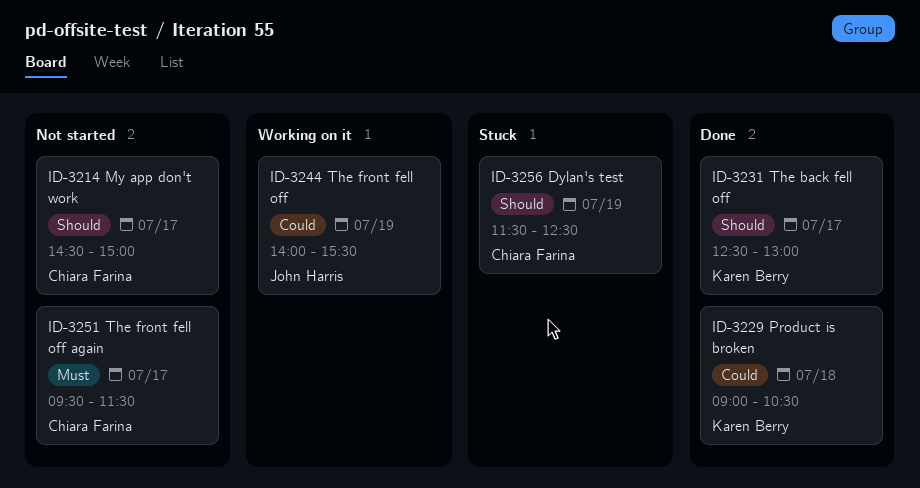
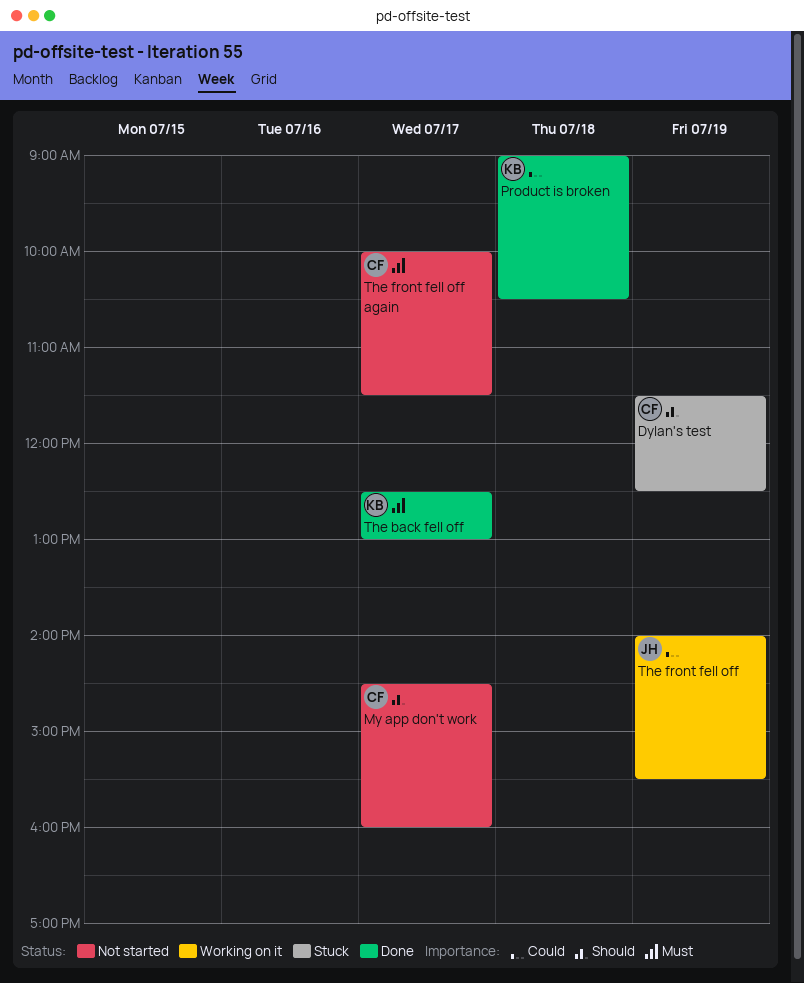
My app don't work, ends: 15:00 -> 16:00
The back fell off, priority: Should -> Must
The front fell off again, begins: 09:30 -> 10:00

